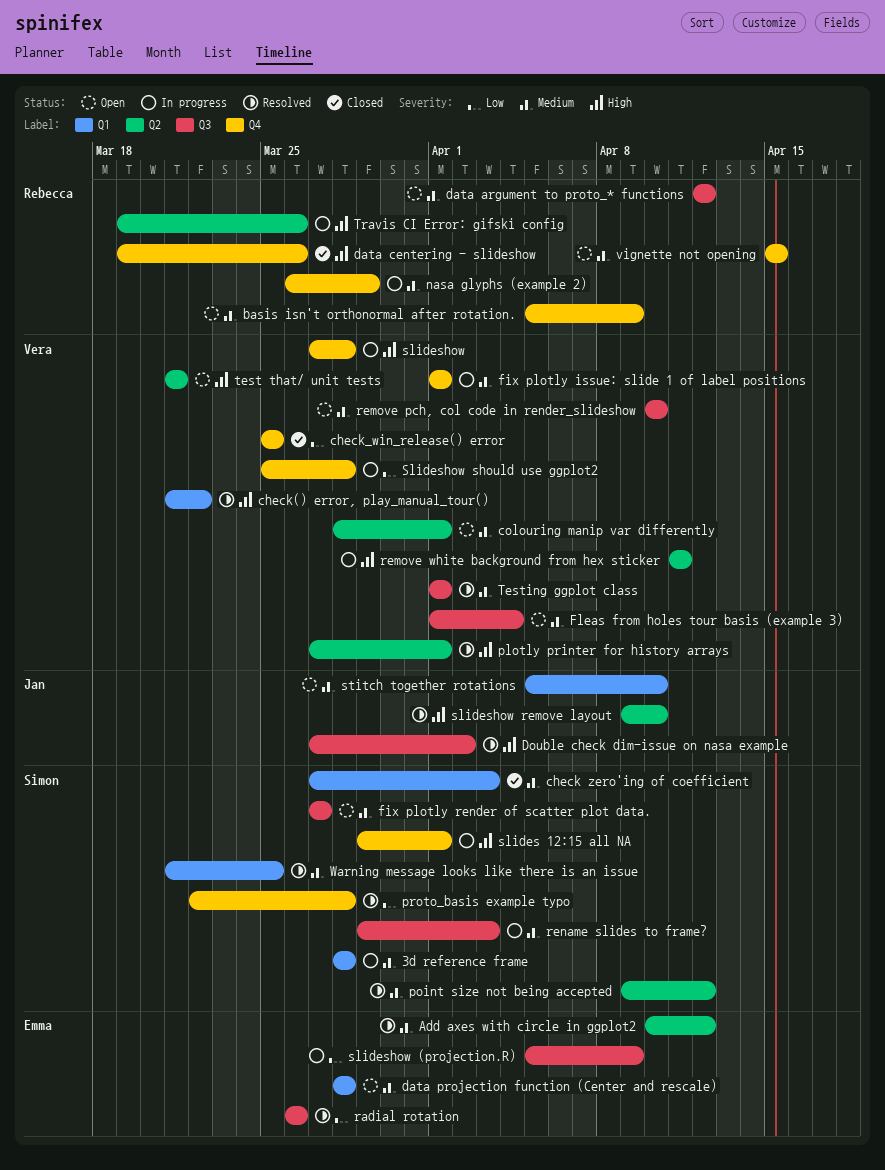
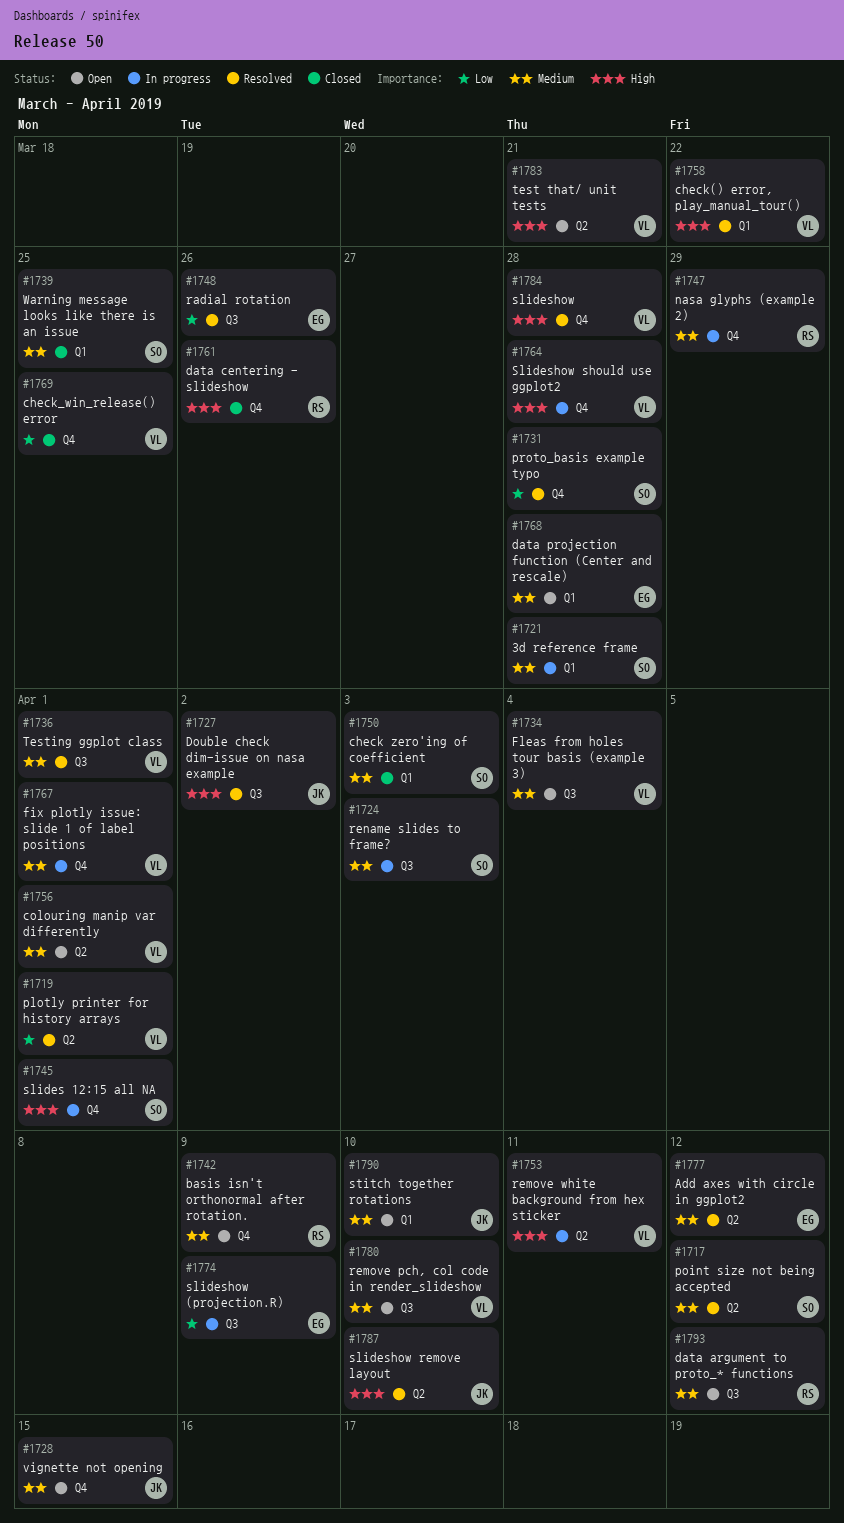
fix plotly render of scatter plot data.: present -> none
plotly printer for history arrays, priority: High -> Low
slideshow, status: In progress -> Resolved
Slideshow should use ggplot2, priority: Low -> High
Travis CI Error: gifski config: present -> none
vignette not opening, owner: Rebecca -> Jan
Warning message looks like there is an issue, status: Resolved -> Closed

